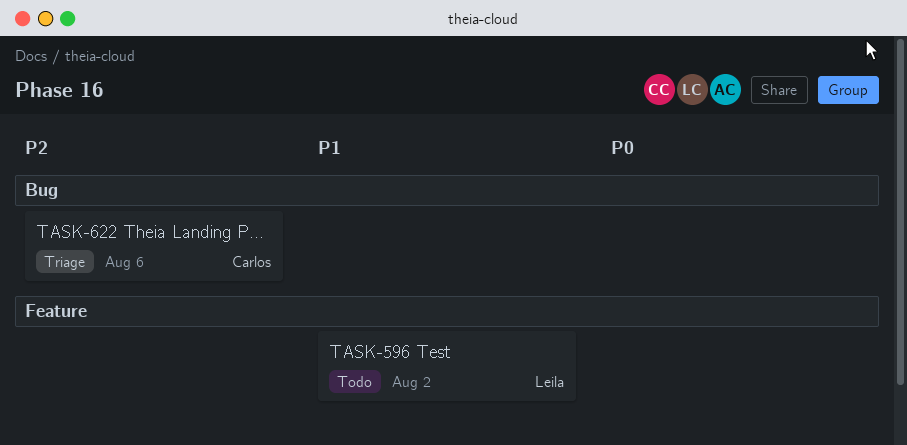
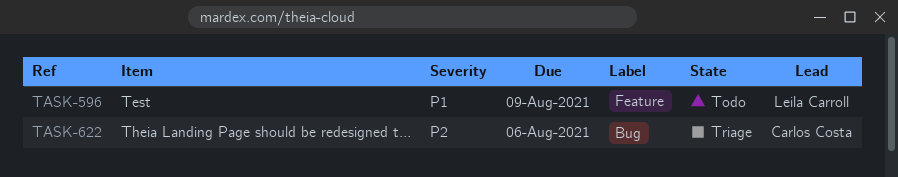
TASK-596, due: Aug 2 -> Aug 9

